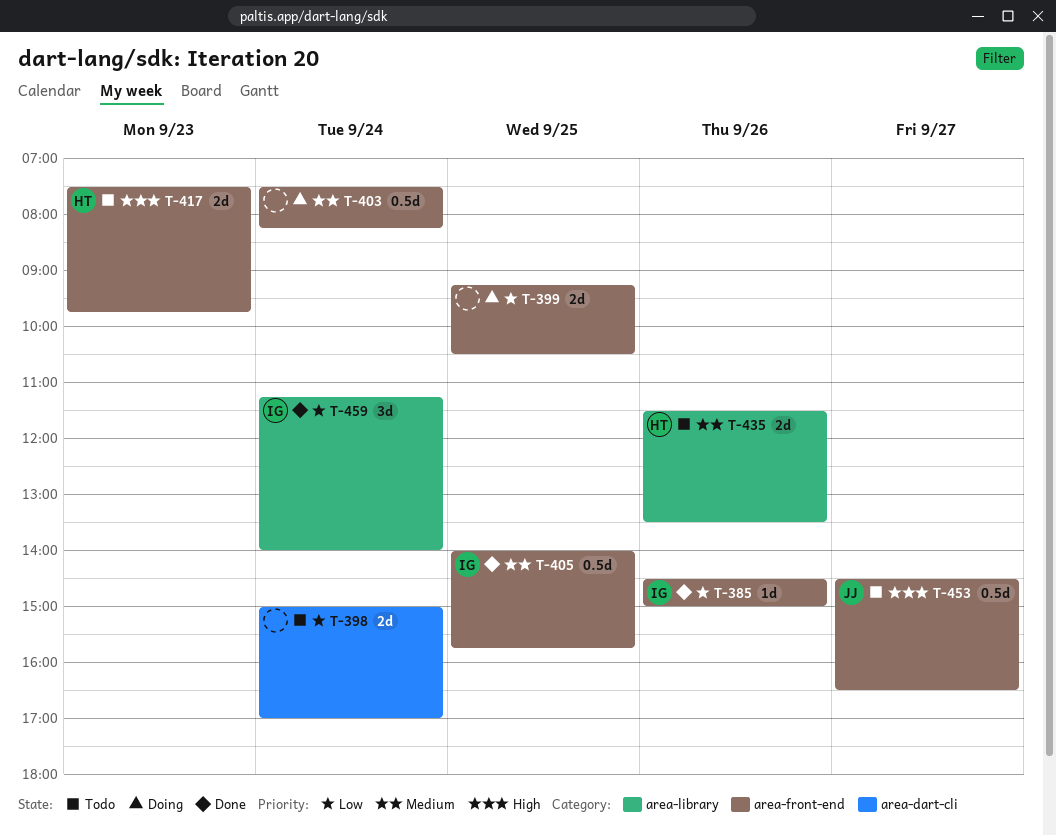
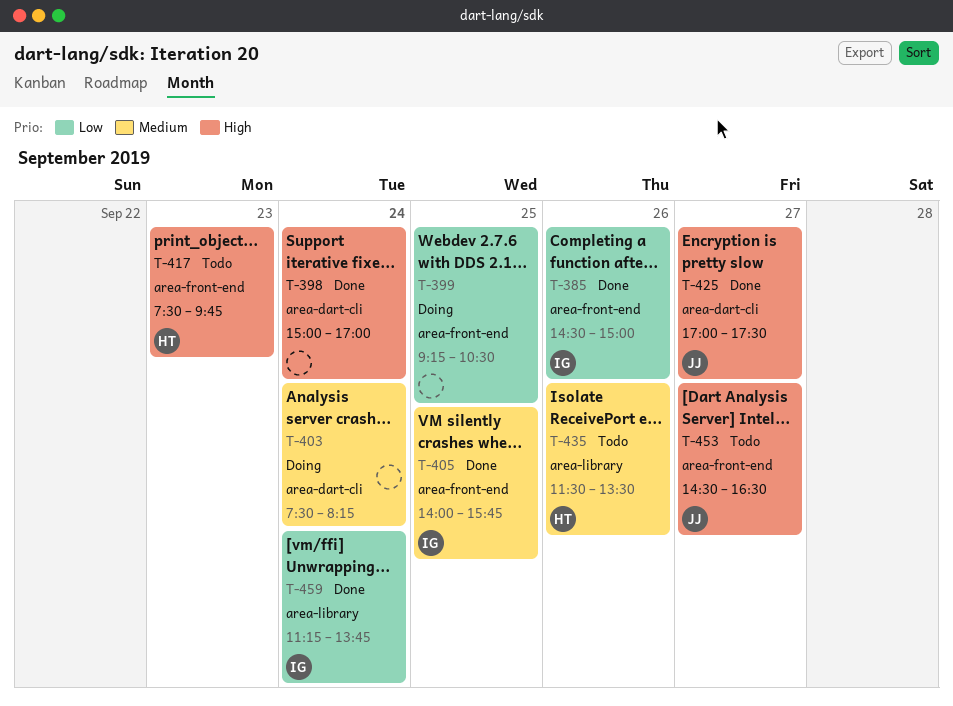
T-398, status: Todo -> Done
T-398, priority: Low -> High
T-403, label: area-front-end -> area-dart-cli
T-425: none -> present
T-459, ends: 14:00 -> 13:45

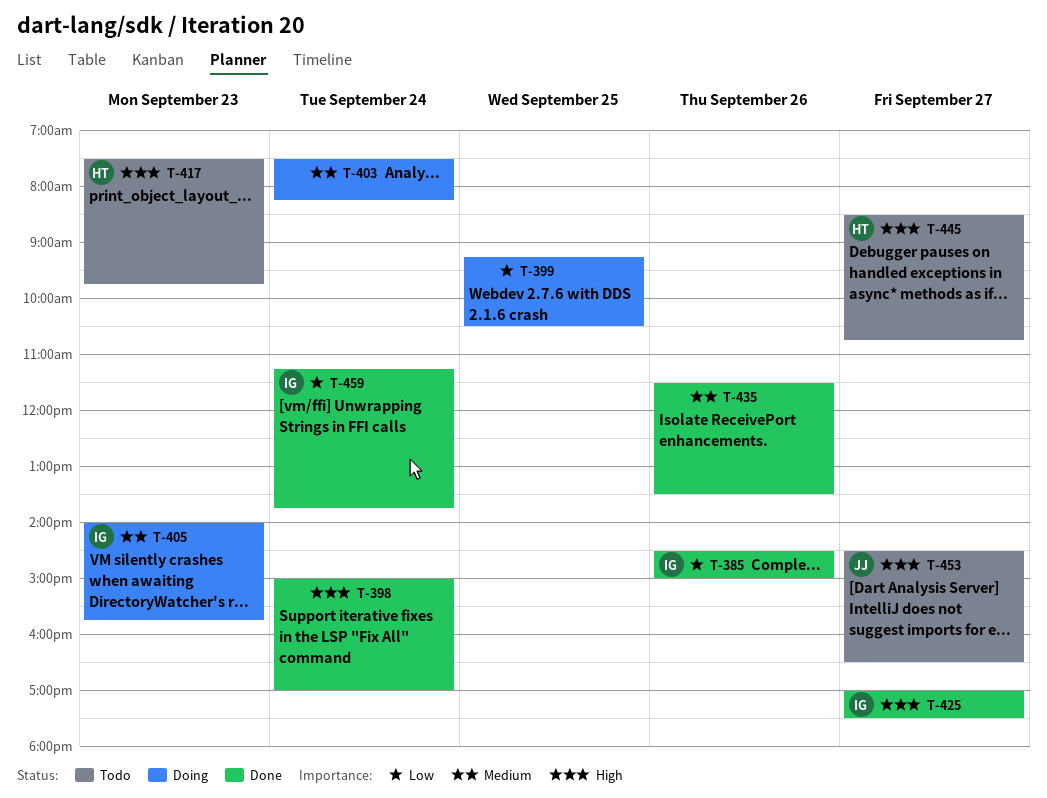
T-405, status: Done -> Doing
T-405, day: Sep 25 -> Sep 23
T-425, owner: JJ -> IG
T-435, status: Todo -> Done
T-435, owner: HT -> none
T-445: none -> present

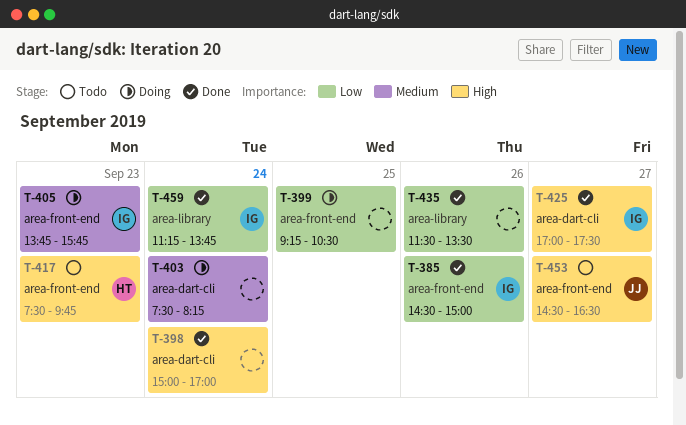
T-405, begins: 14:00 -> 13:45
T-435, priority: Medium -> Low
T-445: present -> none

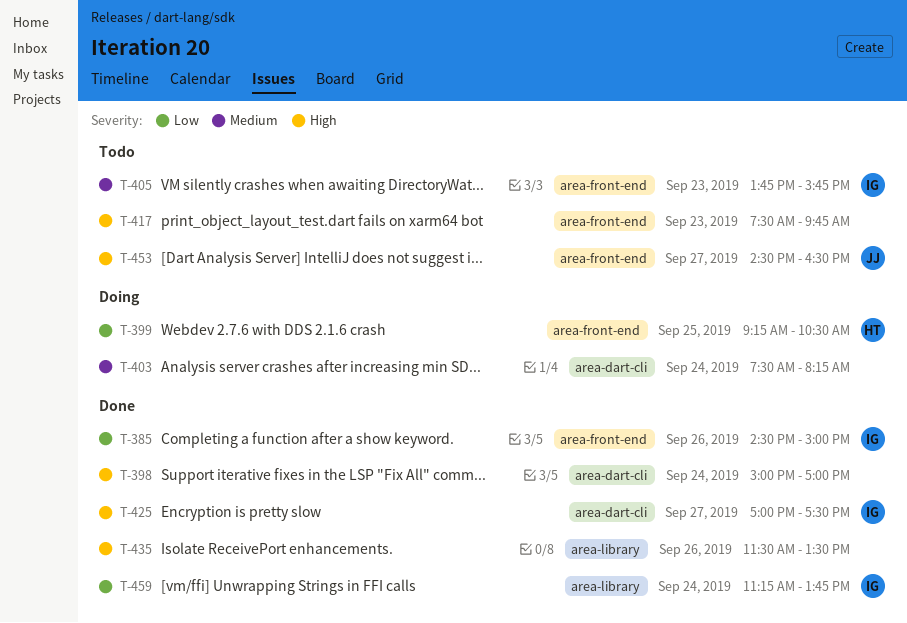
T-399, owner: none -> HT
T-405, status: Doing -> Todo
T-417, owner: HT -> none
T-435, priority: Low -> High

